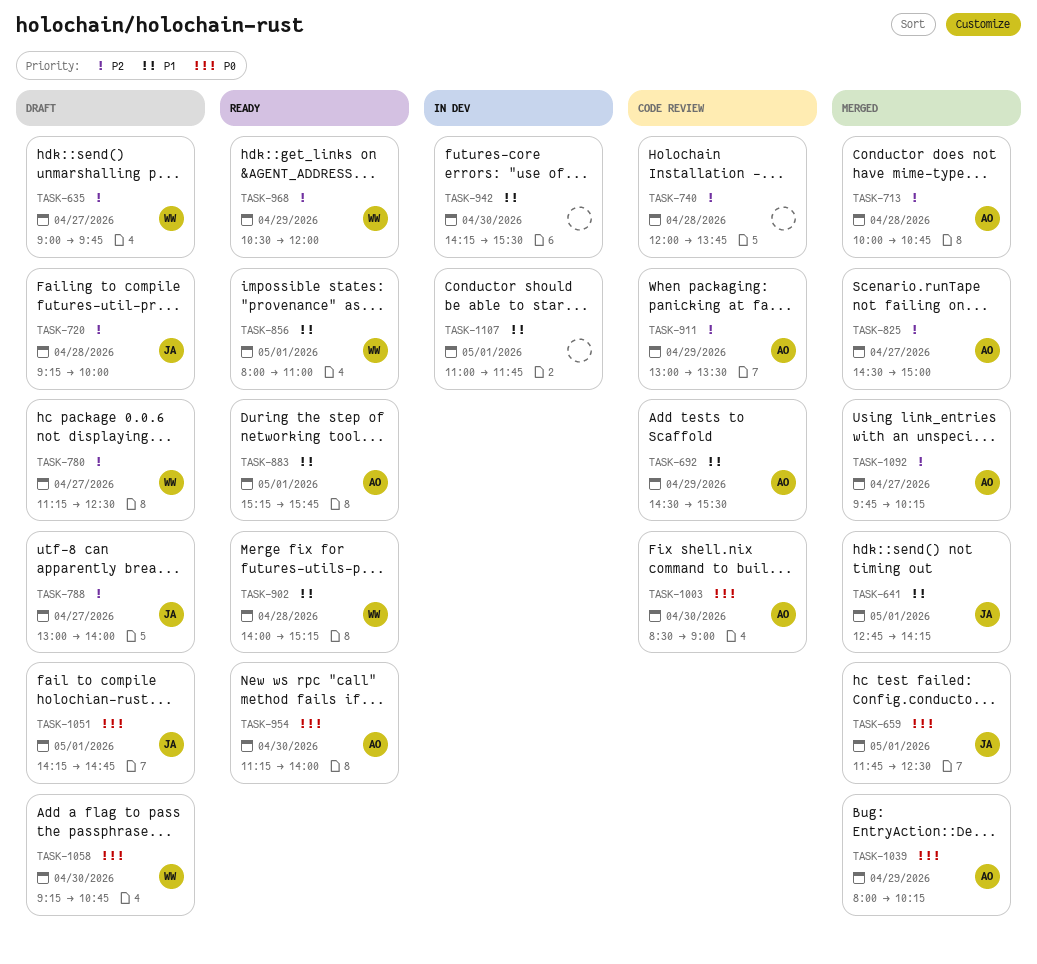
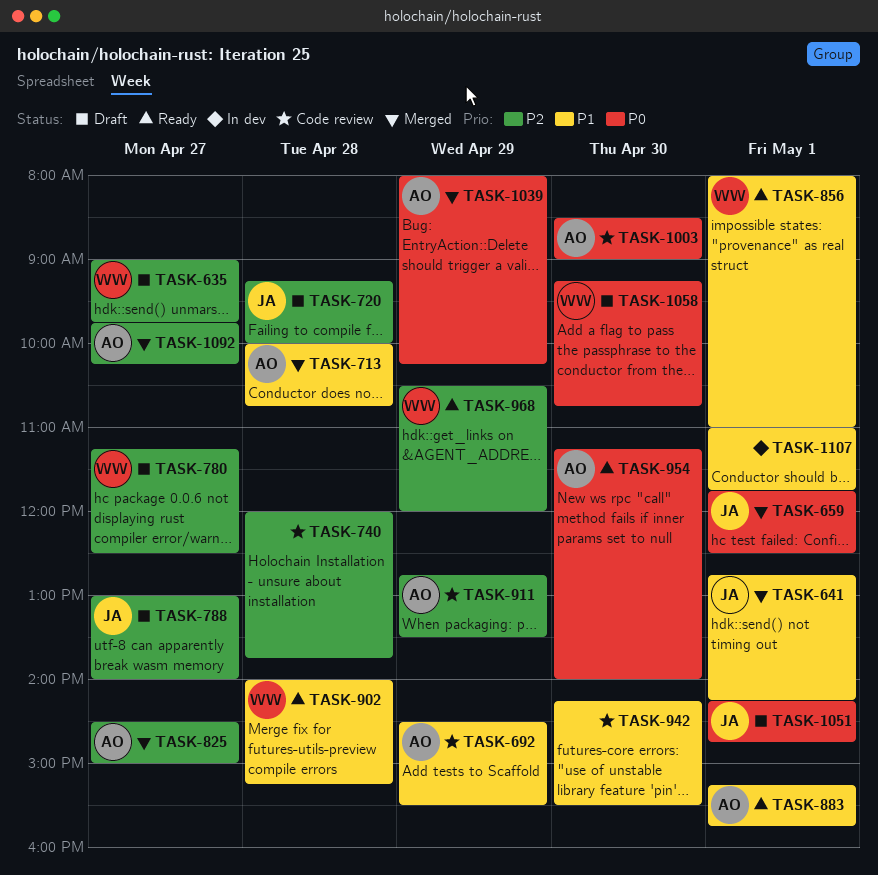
TASK-713, priority: P2 -> P1
TASK-911, begins: 13:00 -> 12:45
TASK-942, status: In dev -> Code review

